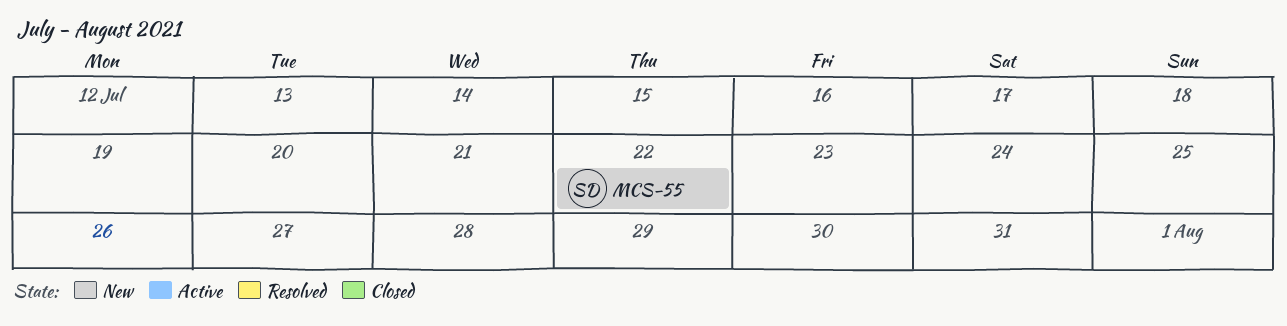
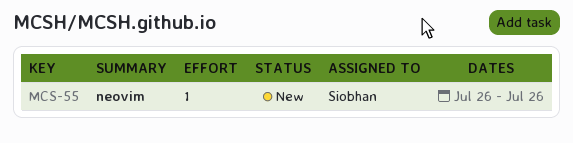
MCS-55, start: Jul 22 -> Jul 26
MCS-55, due: Jul 22 -> Jul 26

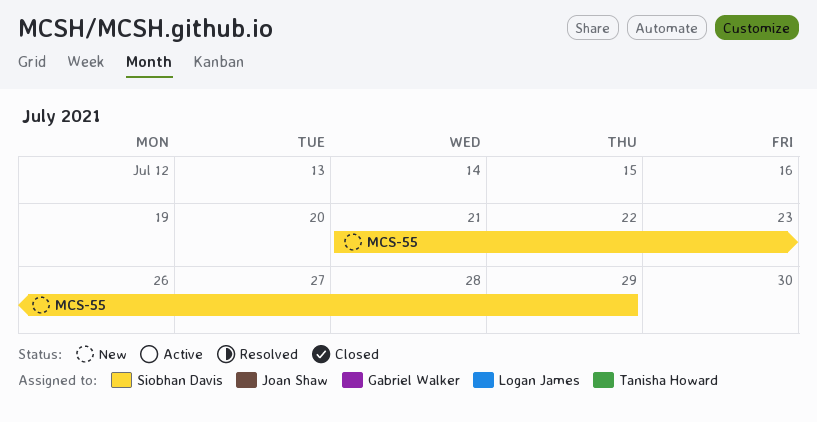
MCS-55, start: Jul 26 -> Jul 21
MCS-55, due: Jul 26 -> Jul 29

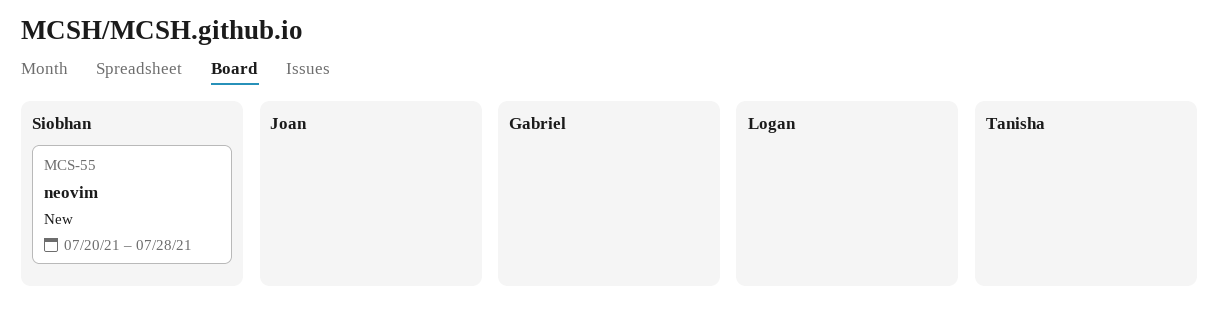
MCS-55, start: Jul 21 -> Jul 20
MCS-55, due: Jul 29 -> Jul 28

